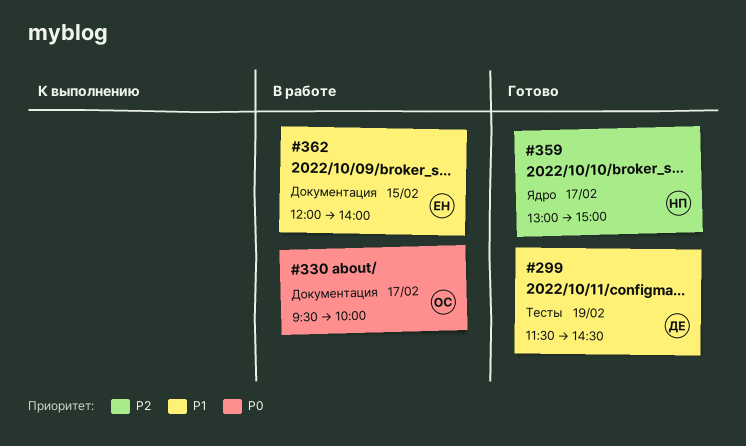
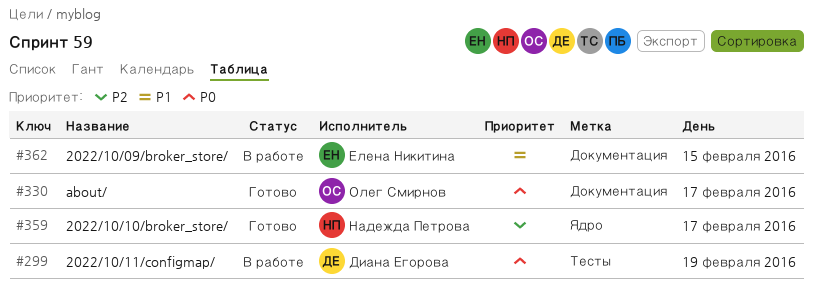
#299, status: Готово -> В работе
#299, priority: P1 -> P0
#330, status: В работе -> Готово

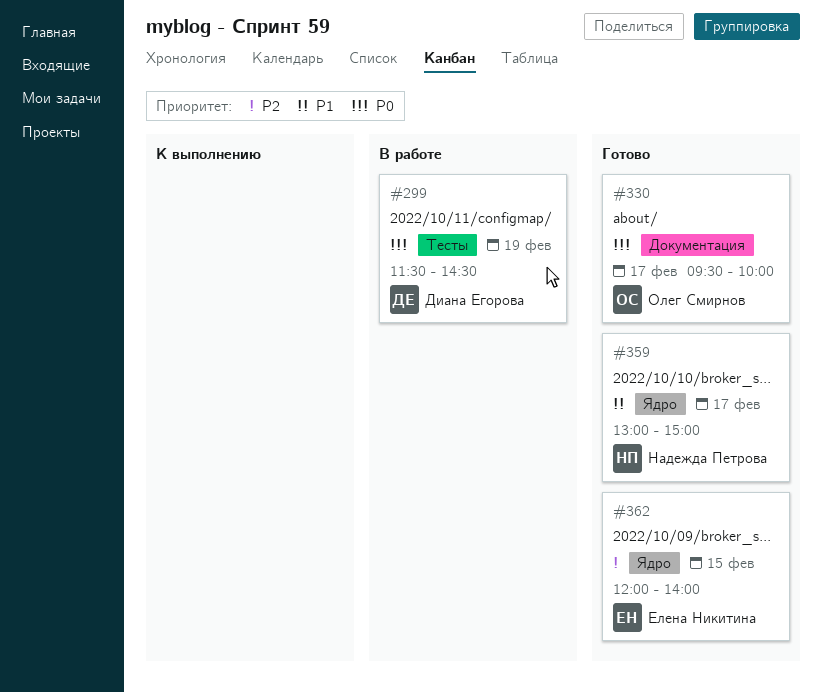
#359, priority: P2 -> P1
#362, status: В работе -> Готово
#362, priority: P1 -> P2
#362, label: Документация -> Ядро

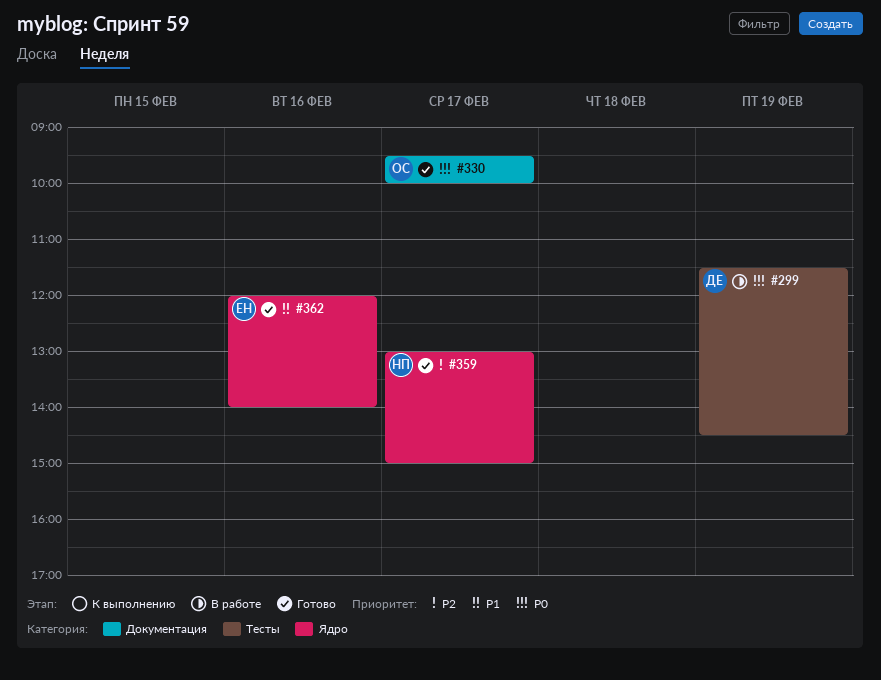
#359, priority: P1 -> P2
#362, priority: P2 -> P1
#362, day: Feb 15 -> Feb 16

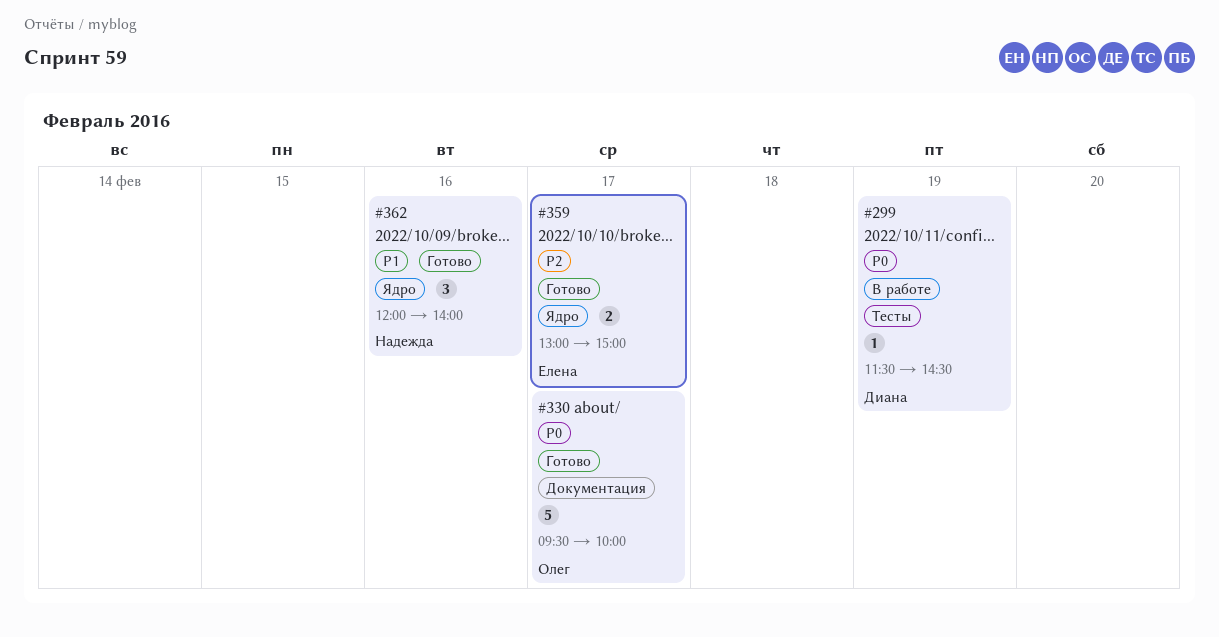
#359, owner: Надежда -> Елена
#362, owner: Елена -> Надежда

